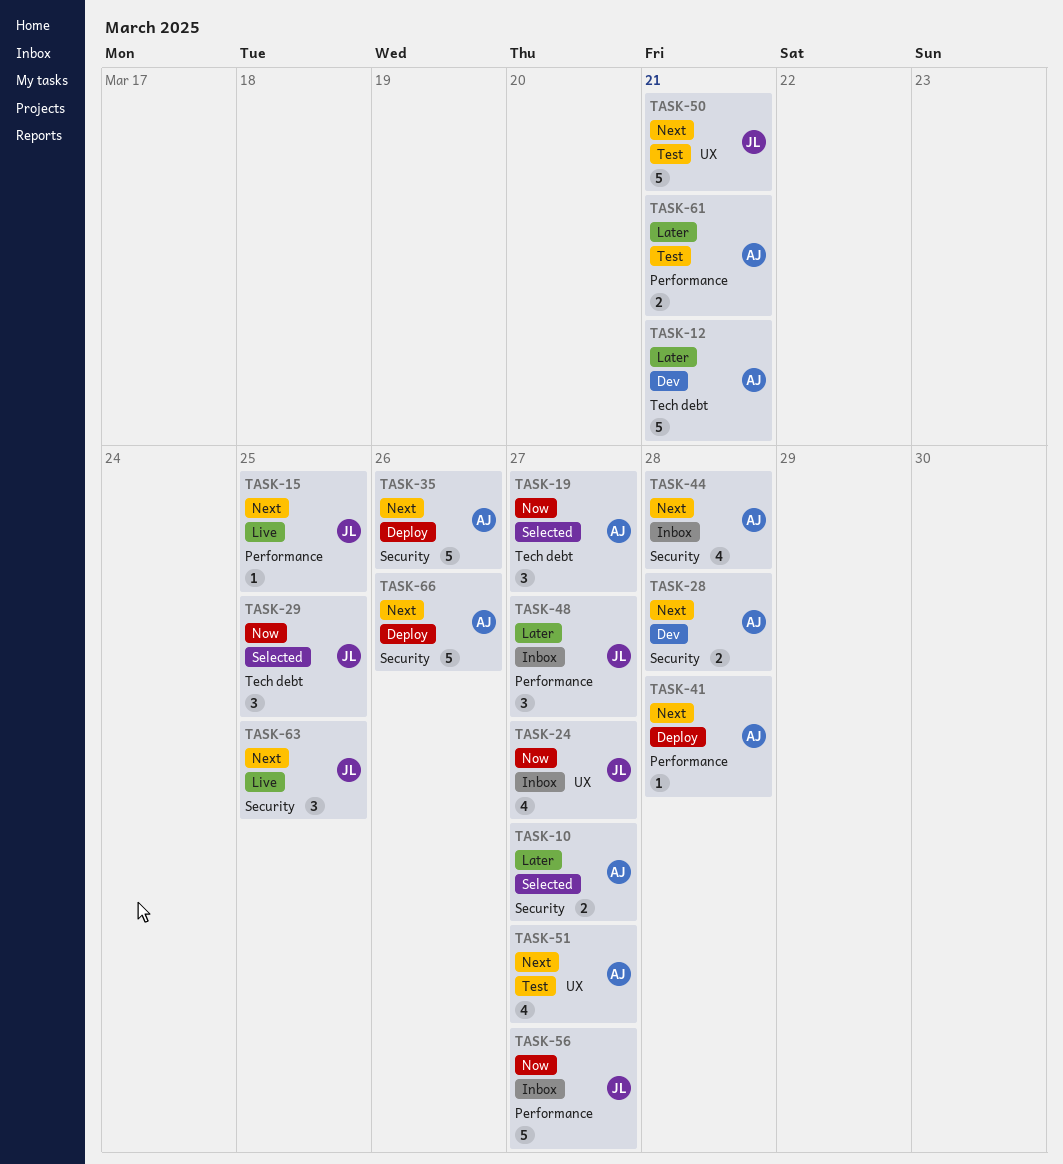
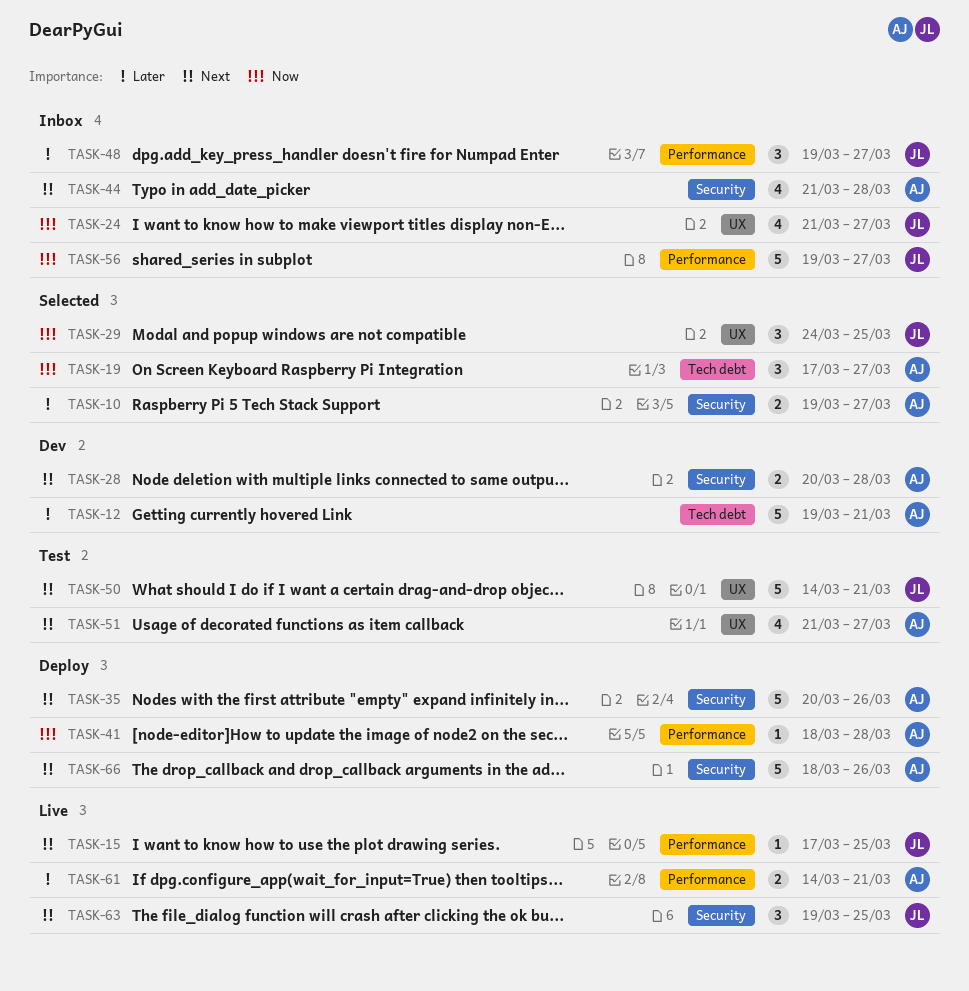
TASK-29, label: Tech debt -> UX
TASK-41, priority: Next -> Now
TASK-61, status: Test -> Live

